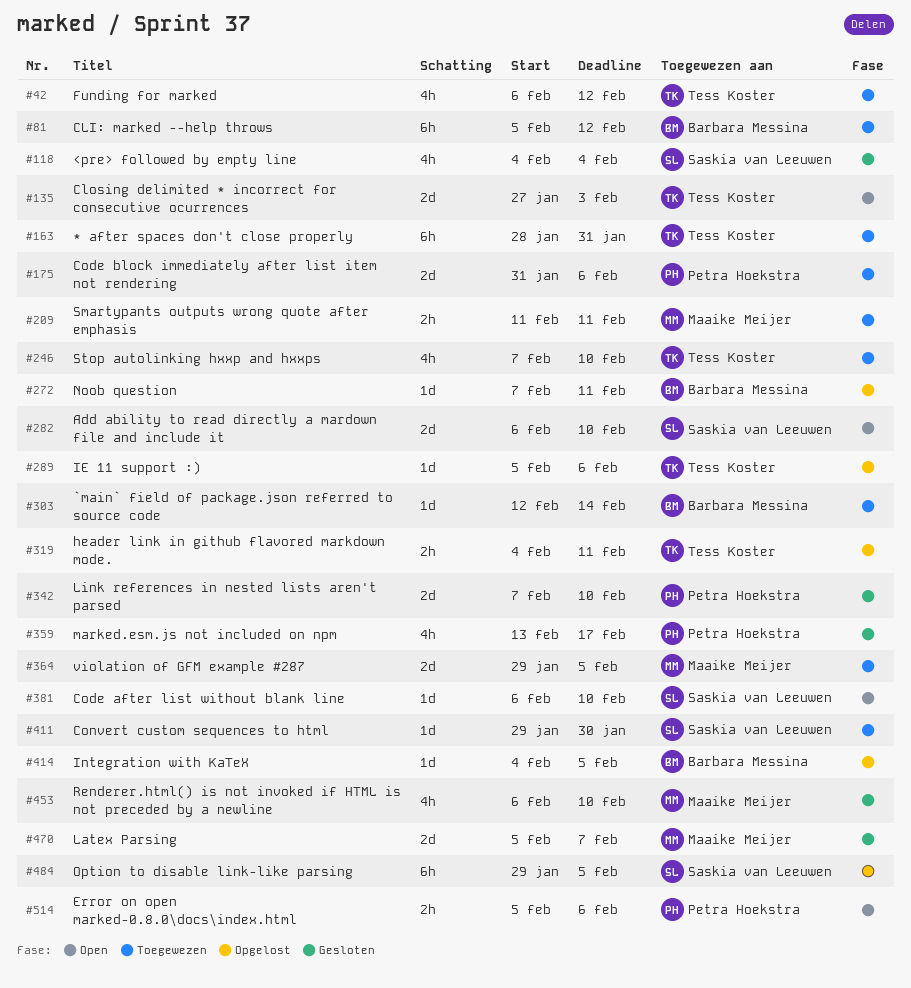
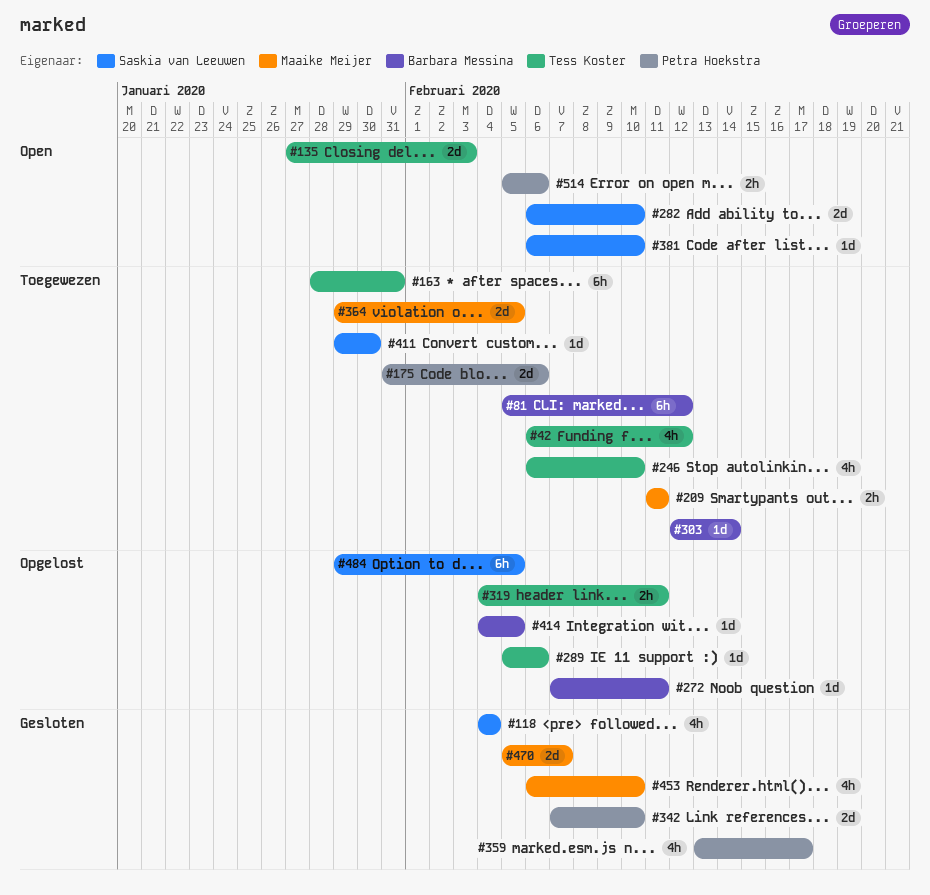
#246, start: Feb 7 -> Feb 6

